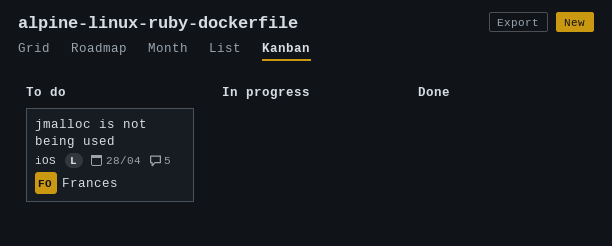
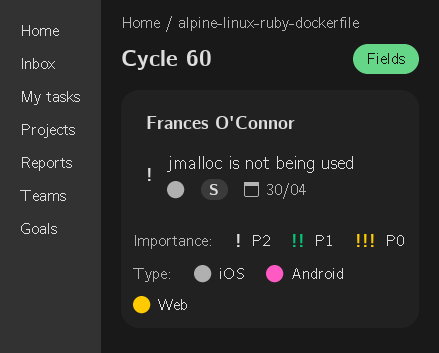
jmalloc is not being used, estimate: L -> S
jmalloc is not being used, due: Apr 28 -> Apr 30

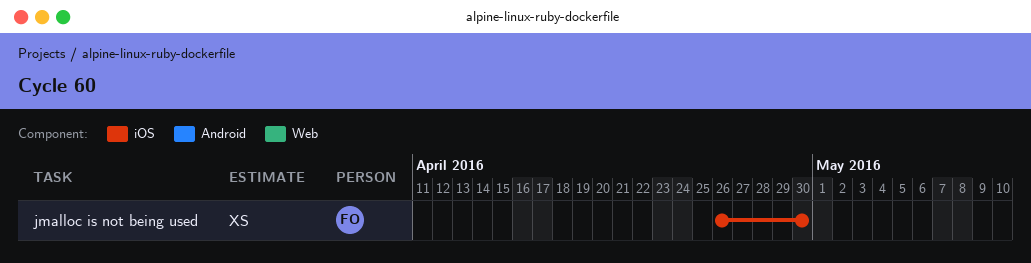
jmalloc is not being used, estimate: S -> XS

